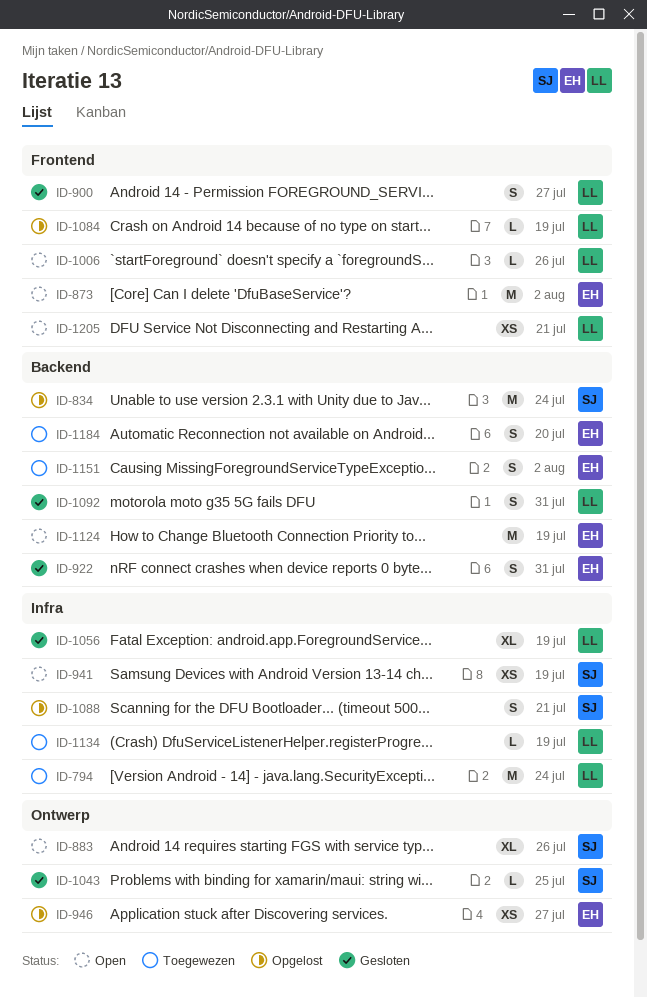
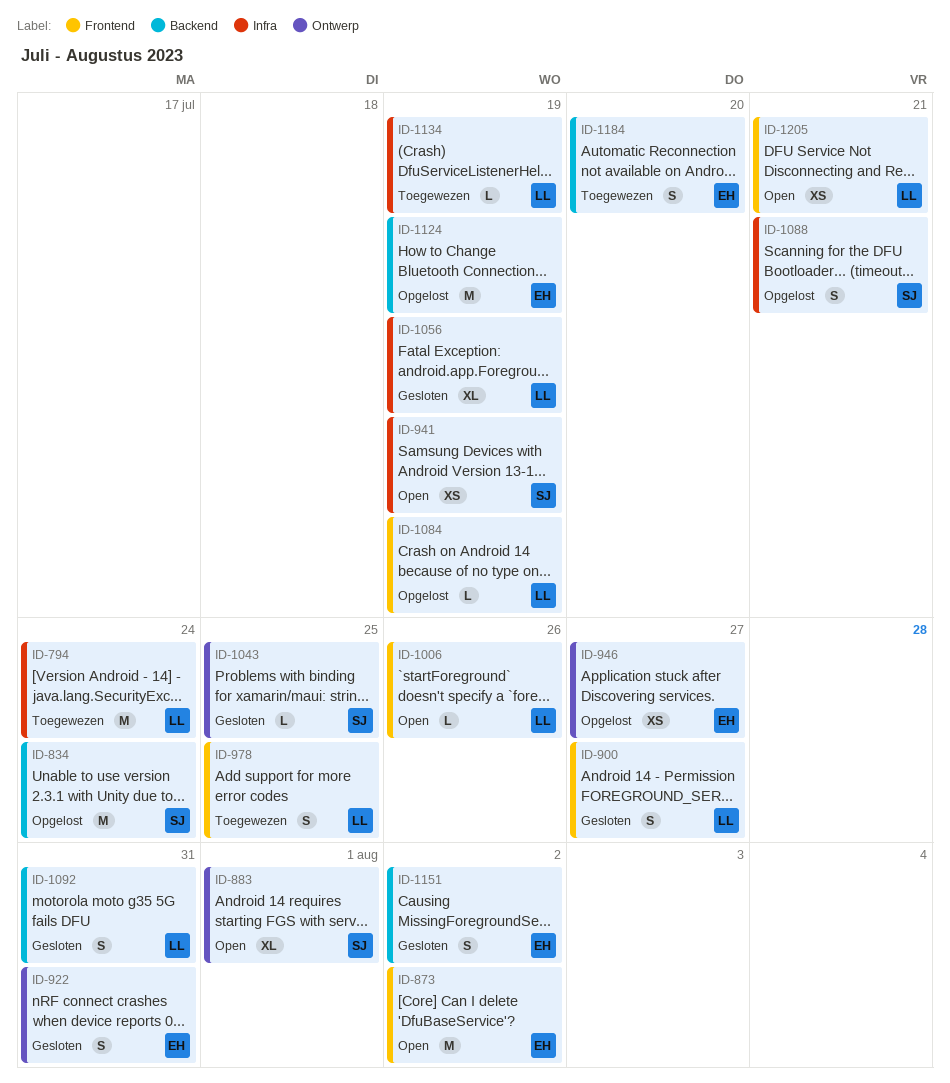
ID-883, due: Jul 26 -> Aug 1
ID-922, label: Backend -> Ontwerp
ID-978: none -> present
ID-1124, status: Open -> Opgelost
ID-1151, status: Toegewezen -> Gesloten

